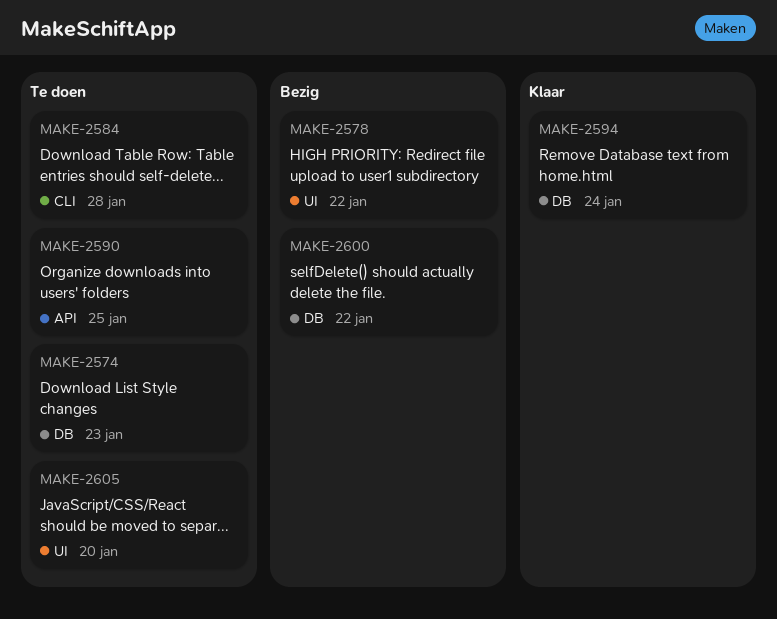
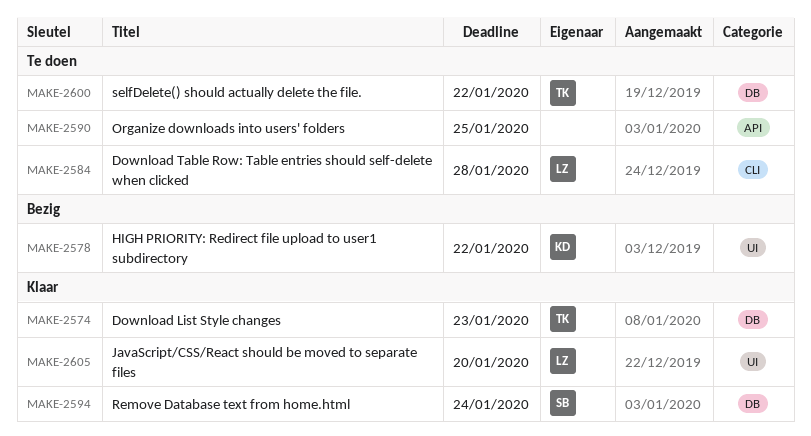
MAKE-2574, status: Te doen -> Klaar
MAKE-2600, status: Bezig -> Te doen
MAKE-2605, status: Te doen -> Klaar

